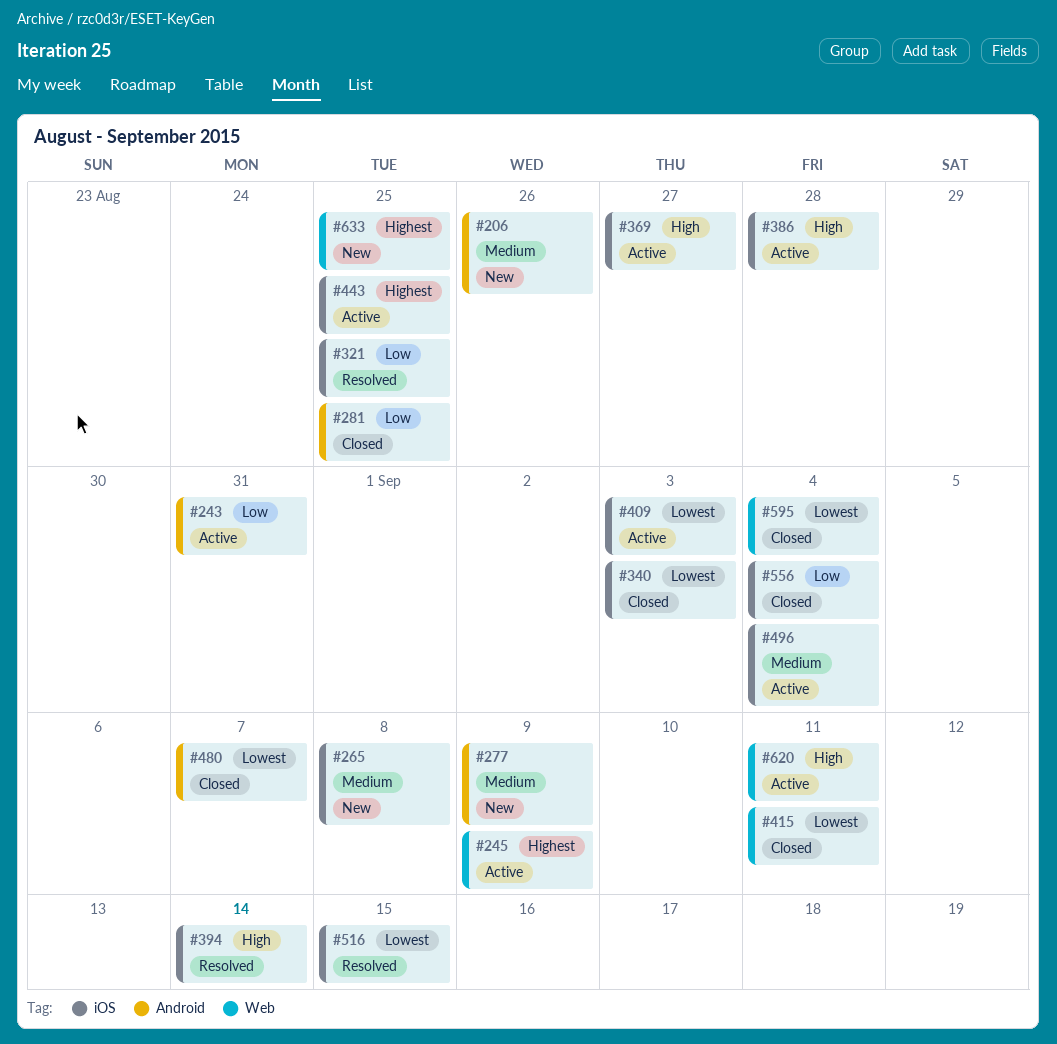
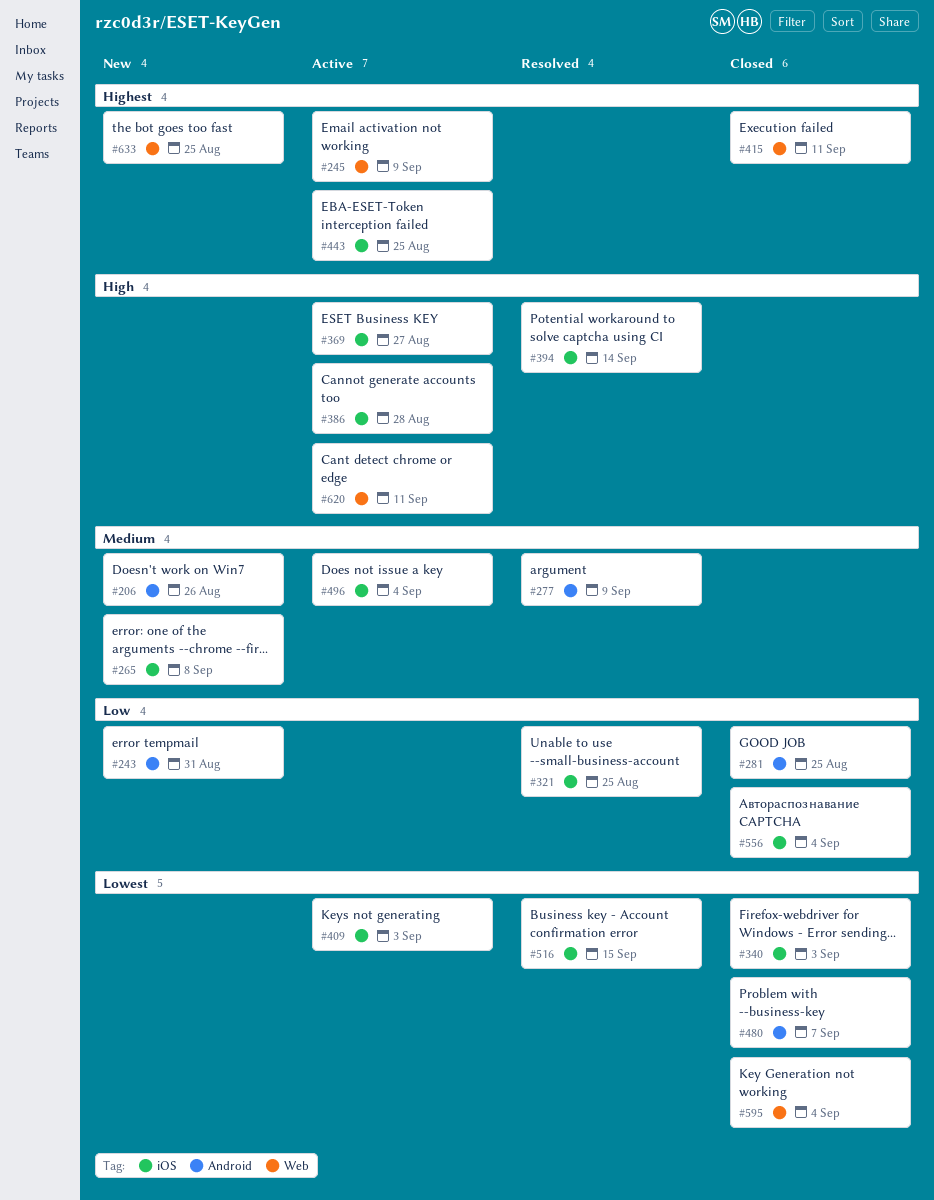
#243, status: Active -> New
#277, status: New -> Resolved
#415, priority: Lowest -> Highest

